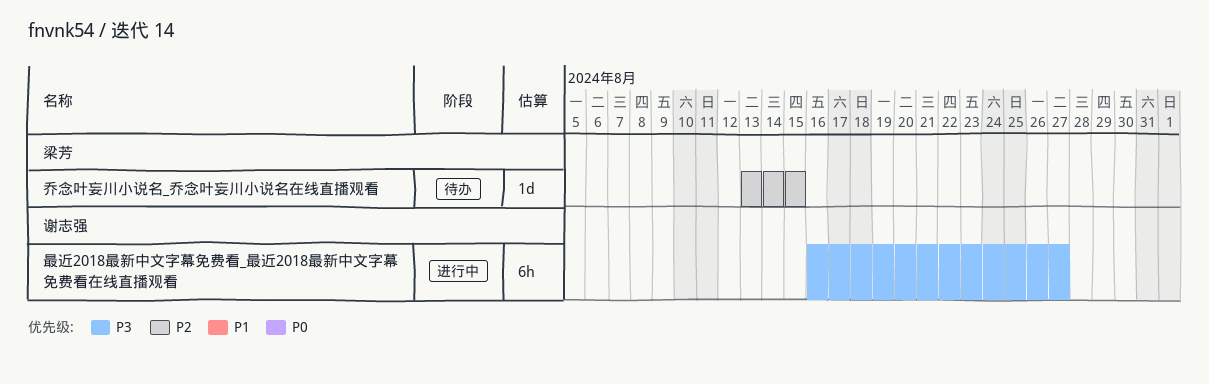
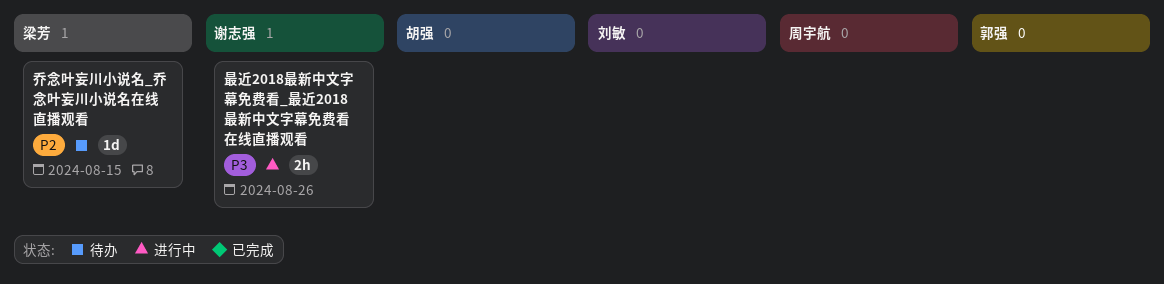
最近2018最新中文字幕免费看_最近2018最新中文字幕免费看在线直播观看, estimate: 6h -> 2h
最近2018最新中文字幕免费看_最近2018最新中文字幕免费看在线直播观看, due: Aug 27 -> Aug 26

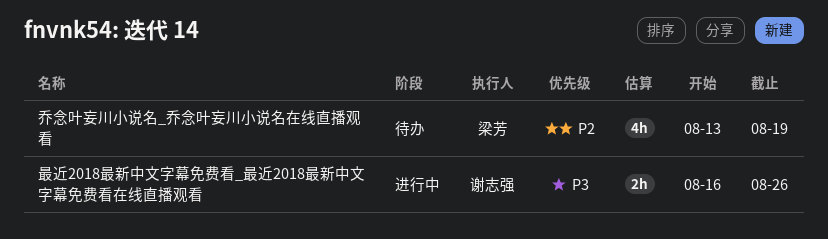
乔念叶妄川小说名_乔念叶妄川小说名在线直播观看, estimate: 1d -> 4h
乔念叶妄川小说名_乔念叶妄川小说名在线直播观看, due: Aug 15 -> Aug 19

